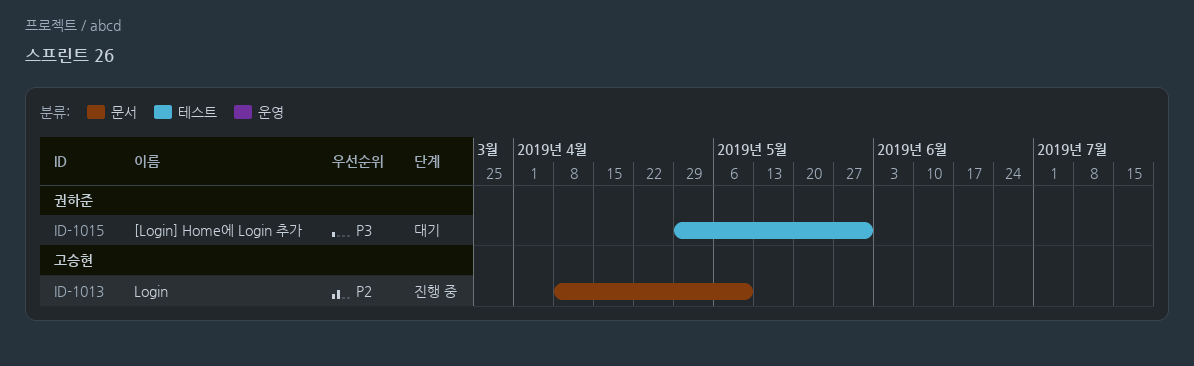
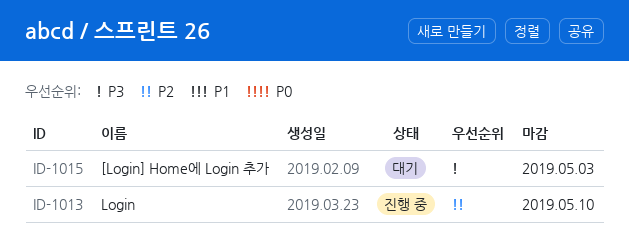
ID-1015, due: May 31 -> May 3

